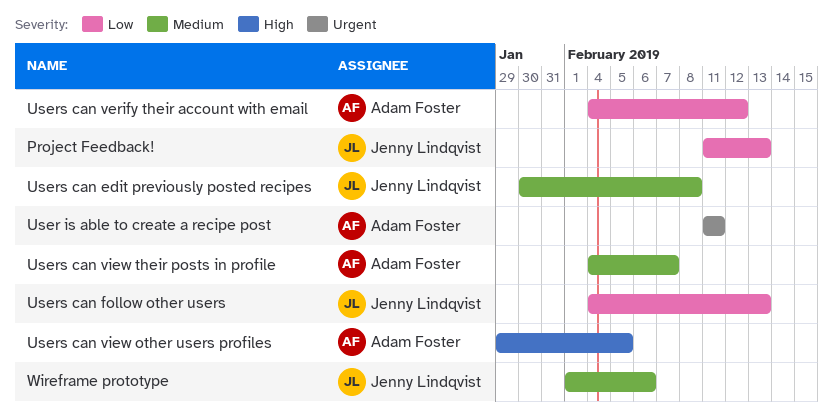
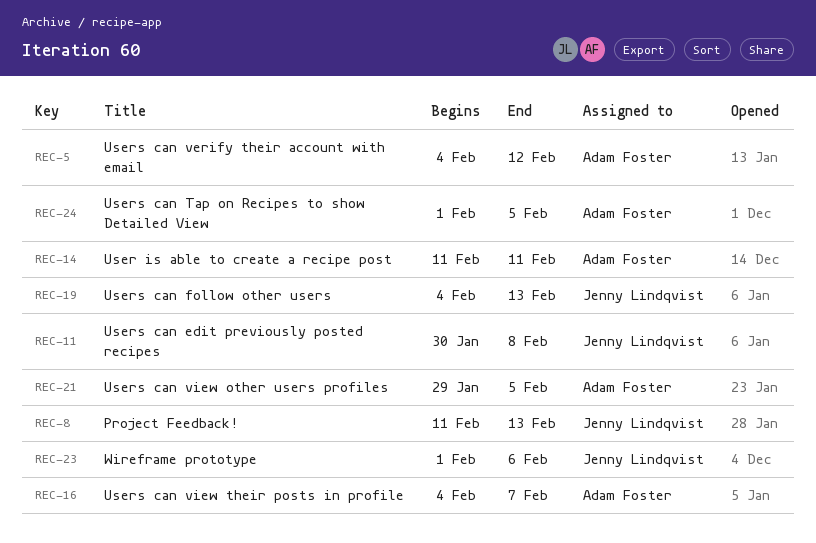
Users can Tap on Recipes to show Detailed View: none -> present

